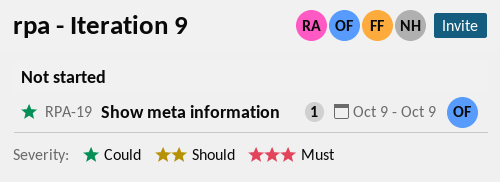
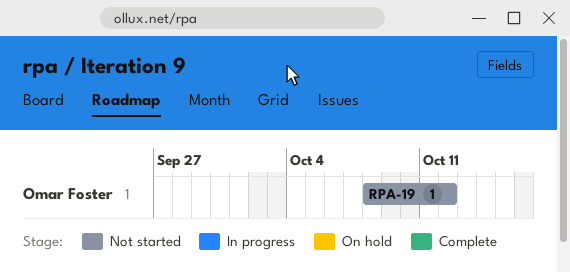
RPA-19, start: Oct 9 -> Oct 8
RPA-19, due: Oct 9 -> Oct 12

